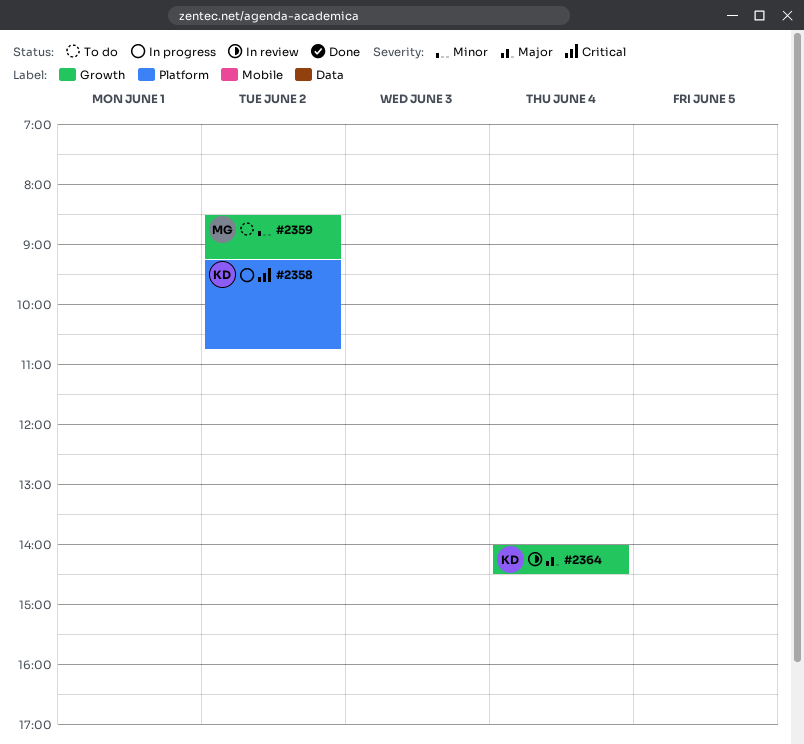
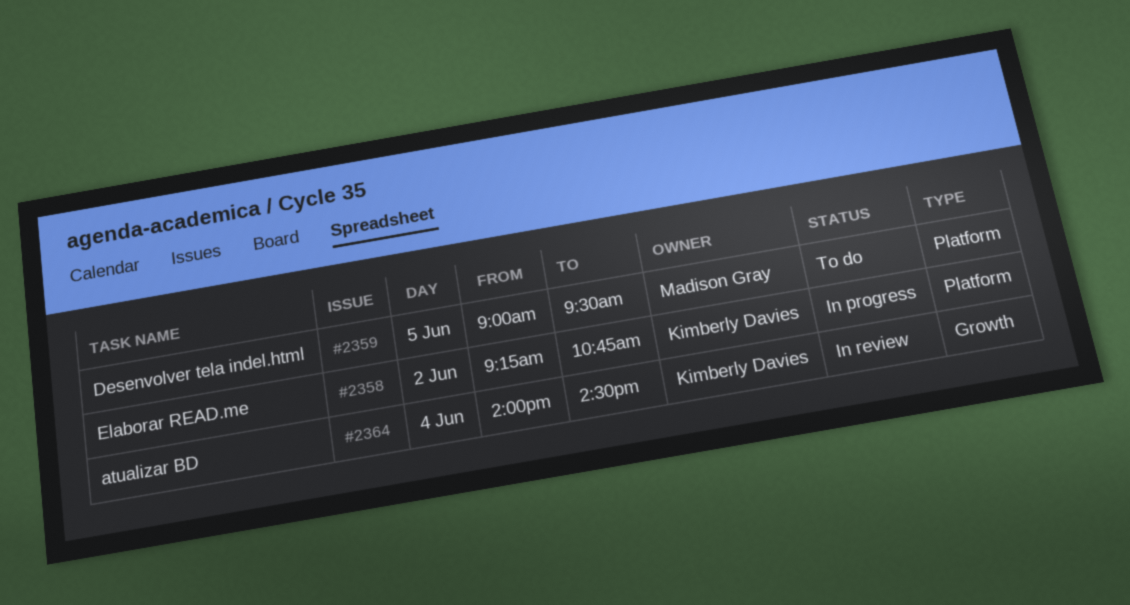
#2359, label: Growth -> Platform
#2359, day: Jun 2 -> Jun 5
#2359, begins: 08:30 -> 09:00
#2359, ends: 09:15 -> 09:30

